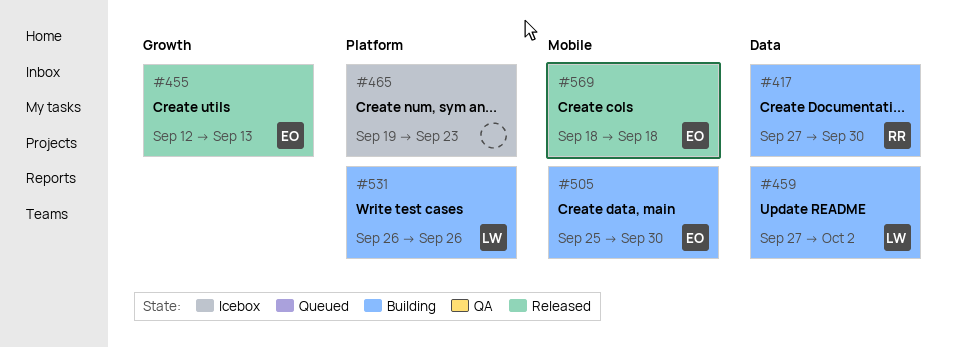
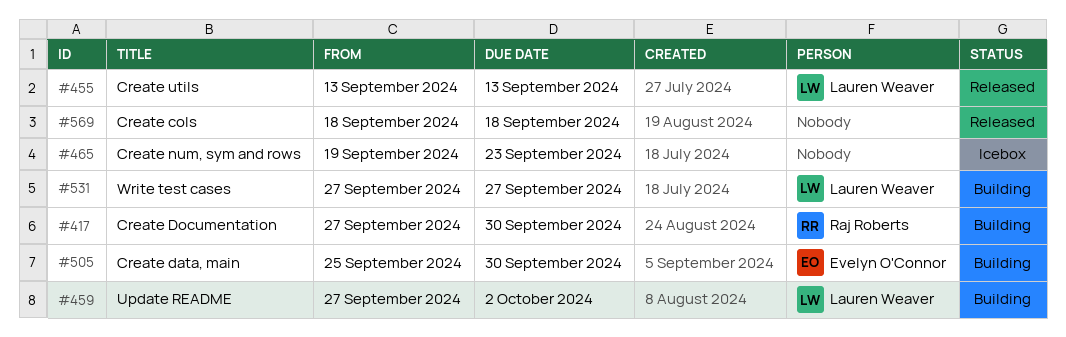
#455, owner: Evelyn O'Connor -> Lauren Weaver
#455, start: Sep 12 -> Sep 13
#531, start: Sep 26 -> Sep 27
#531, due: Sep 26 -> Sep 27
#569, owner: Evelyn O'Connor -> none

